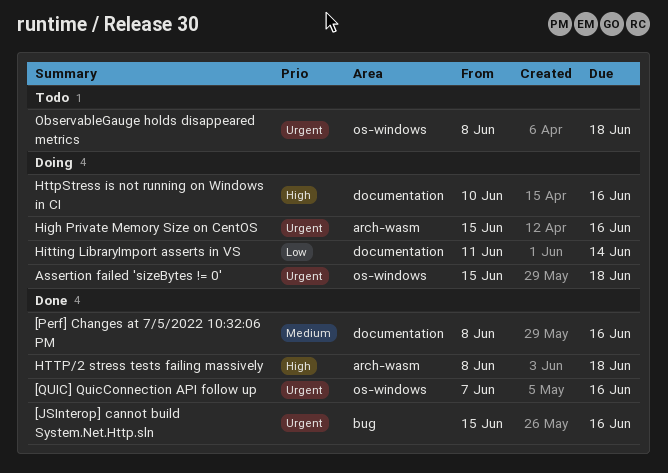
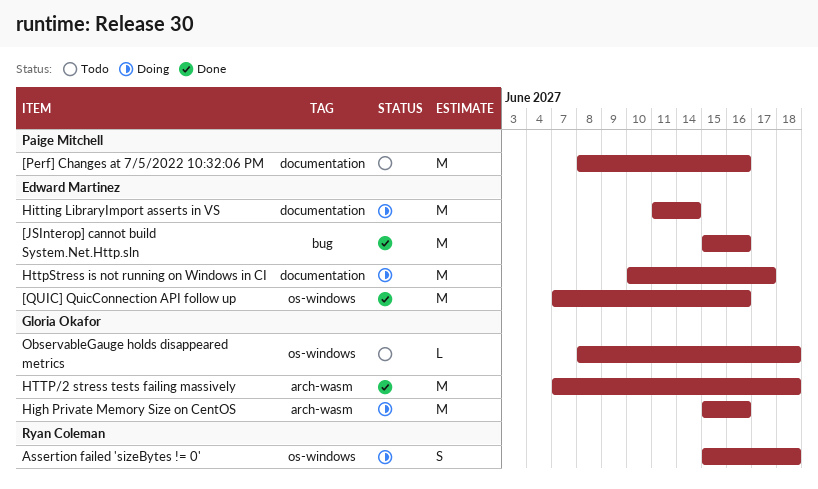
[Perf] Changes at 7/5/2022 10:32:06 PM, status: Done -> Todo
HTTP/2 stress tests failing massively, start: Jun 8 -> Jun 7
HttpStress is not running on Windows in CI, due: Jun 16 -> Jun 17

